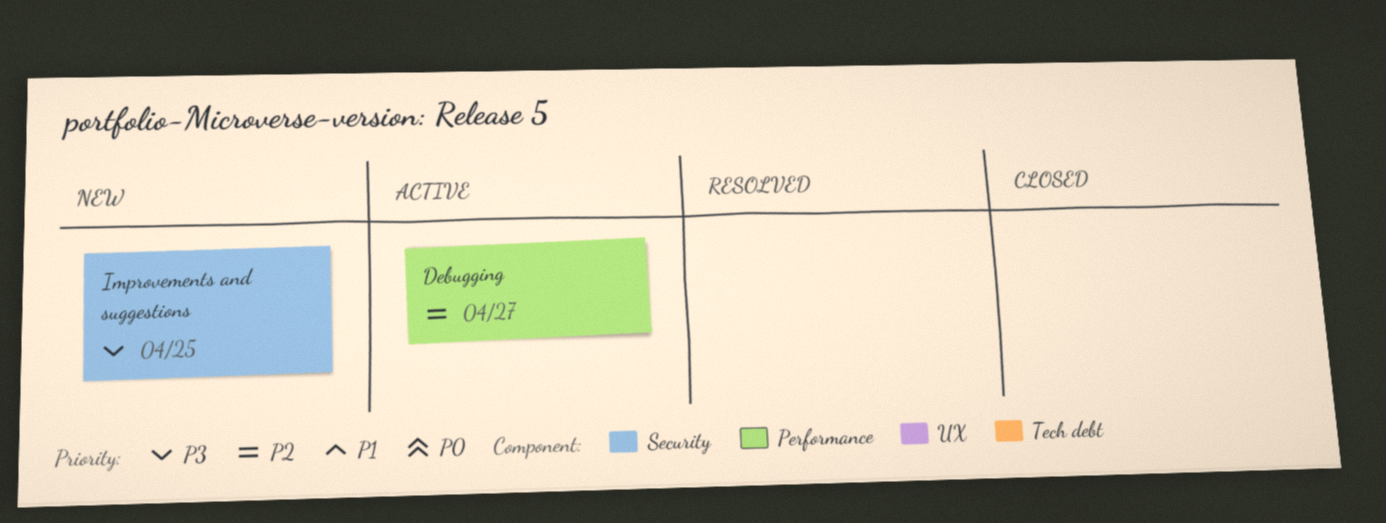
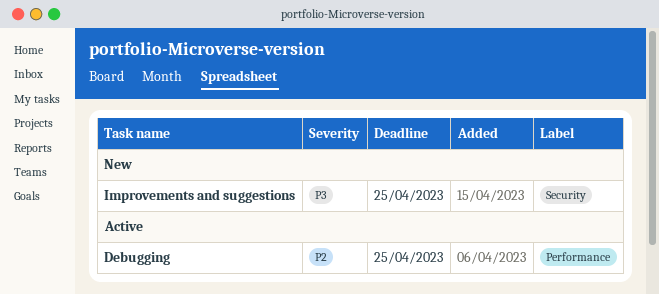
Debugging, due: Apr 27 -> Apr 25

